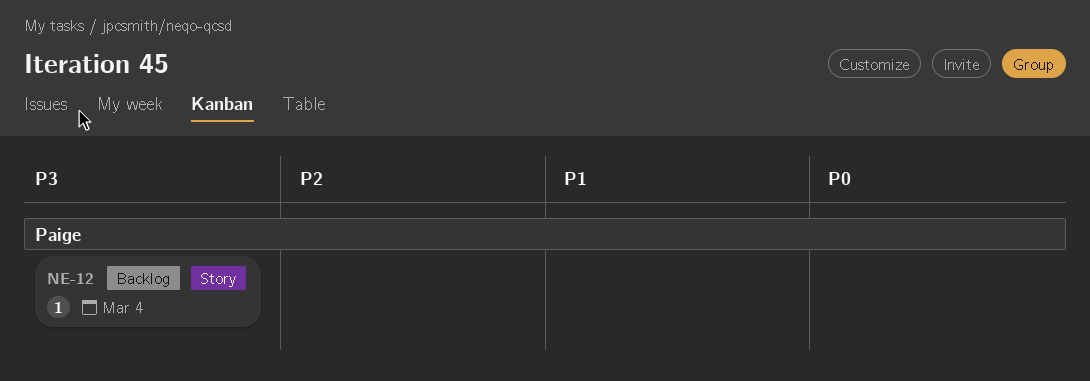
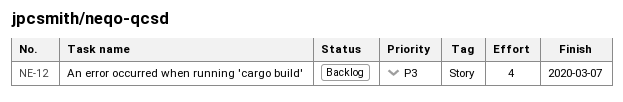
NE-12, estimate: 1 -> 4
NE-12, due: Mar 4 -> Mar 7

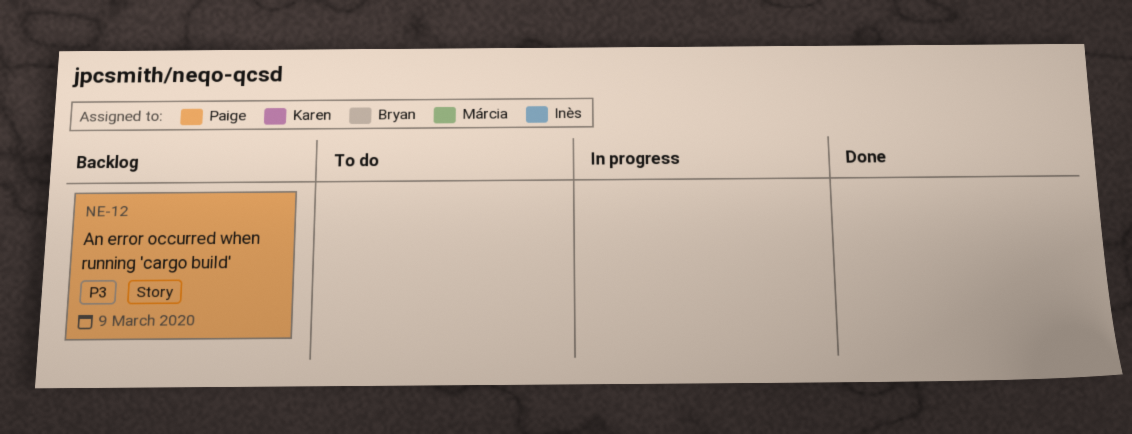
NE-12, due: Mar 7 -> Mar 9

